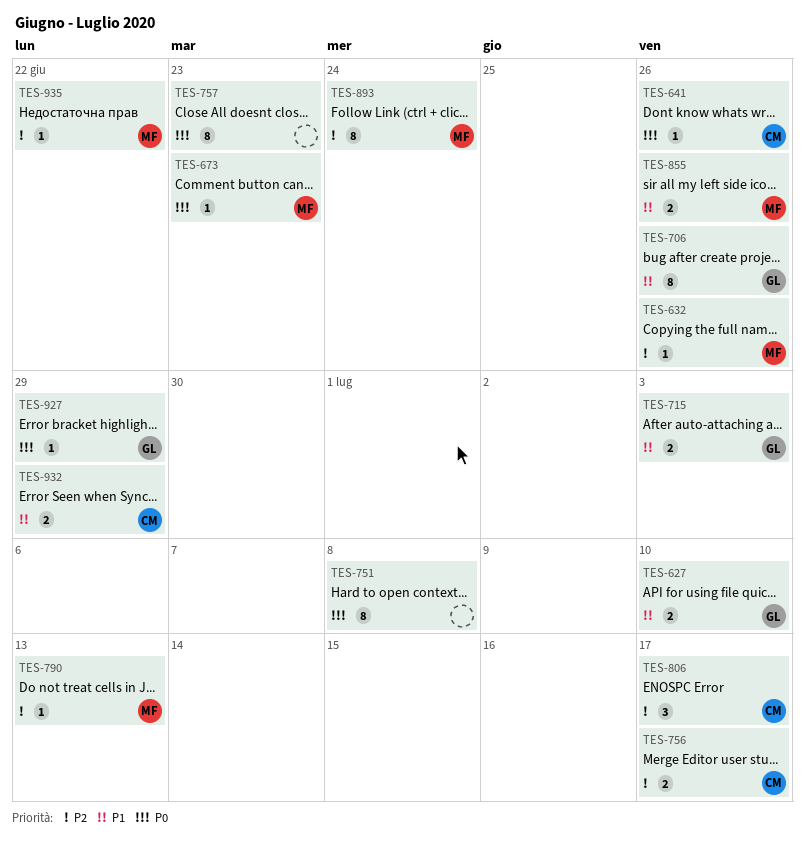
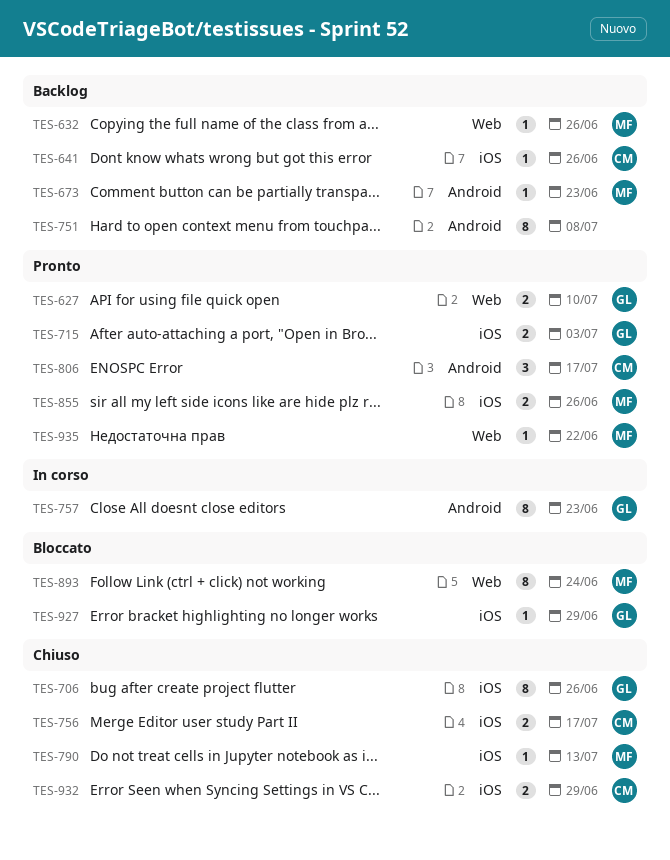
TES-757, owner: none -> GL

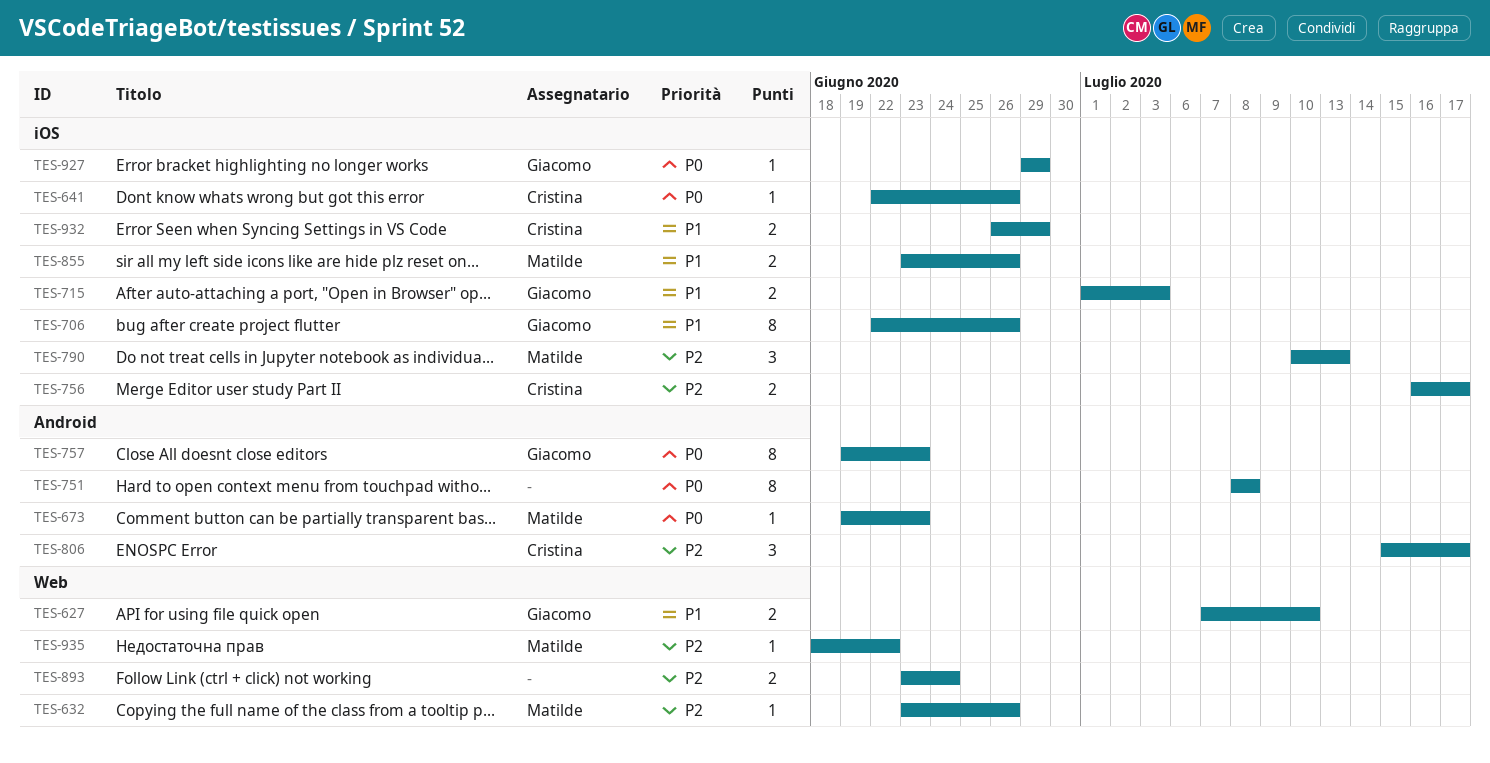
TES-790, estimate: 1 -> 3
TES-893, owner: Matilde -> none
TES-893, estimate: 8 -> 2

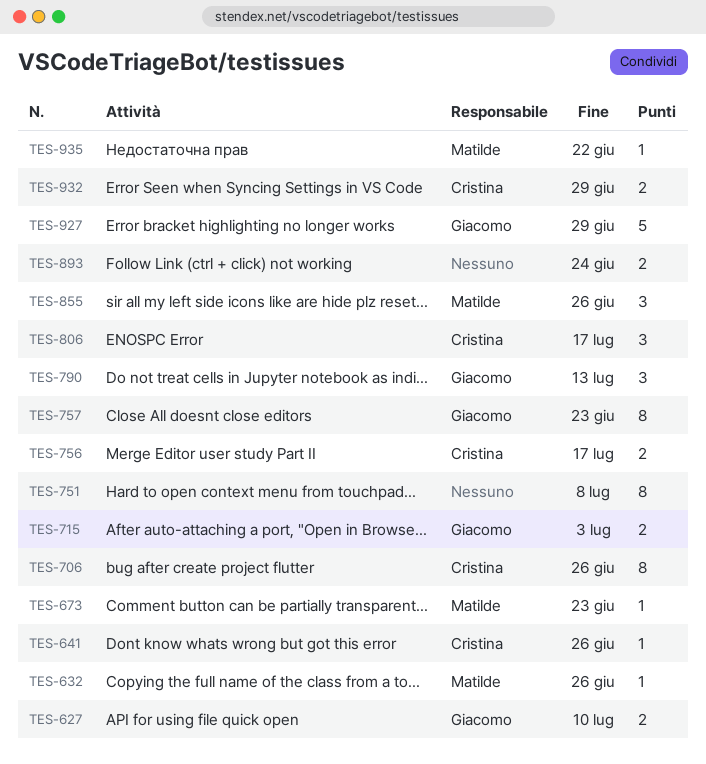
TES-706, owner: Giacomo -> Cristina
TES-790, owner: Matilde -> Giacomo
TES-855, estimate: 2 -> 3
TES-927, estimate: 1 -> 5

